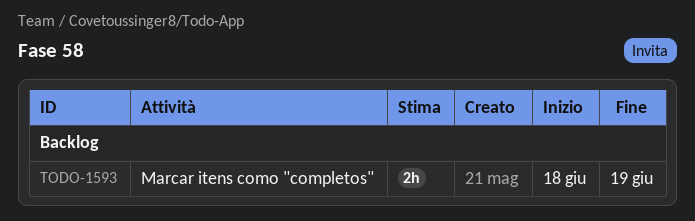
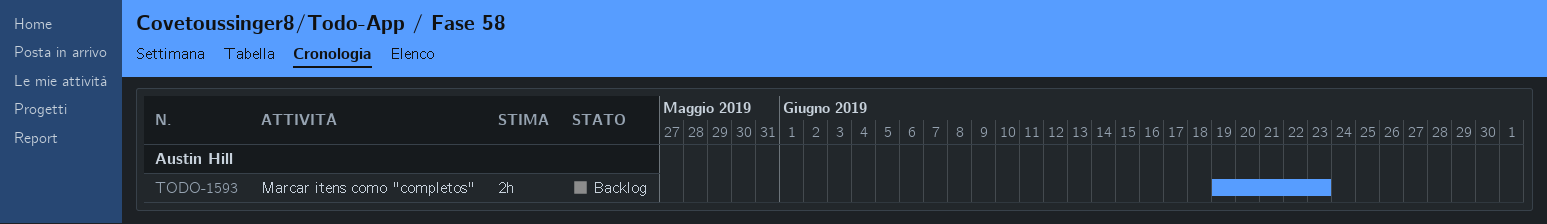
TODO-1593, start: Jun 18 -> Jun 19
TODO-1593, due: Jun 19 -> Jun 23

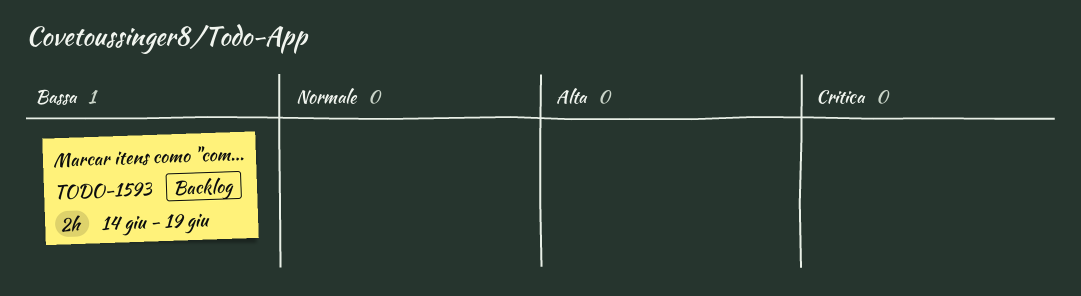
TODO-1593, start: Jun 19 -> Jun 14
TODO-1593, due: Jun 23 -> Jun 19

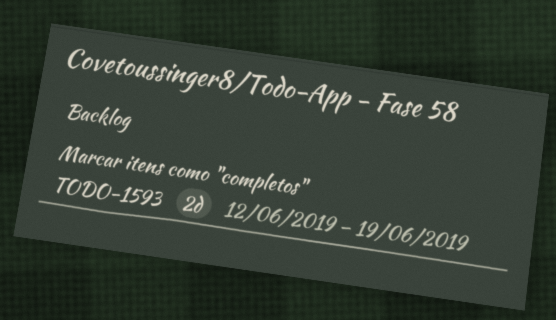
TODO-1593, estimate: 2h -> 2d
TODO-1593, start: Jun 14 -> Jun 12

